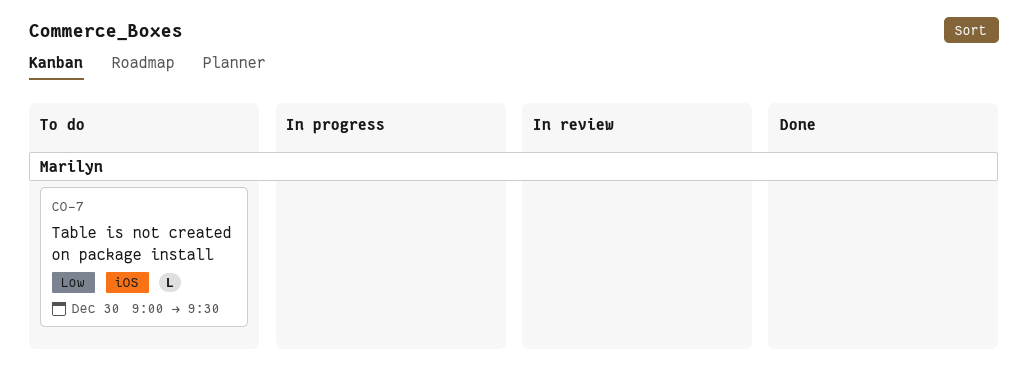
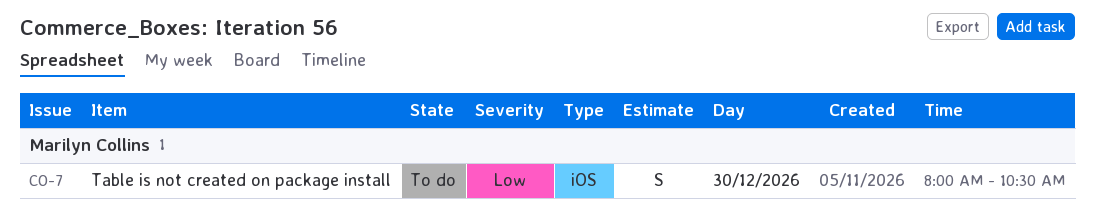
CO-7, estimate: L -> S
CO-7, begins: 09:00 -> 08:00
CO-7, ends: 09:30 -> 10:30

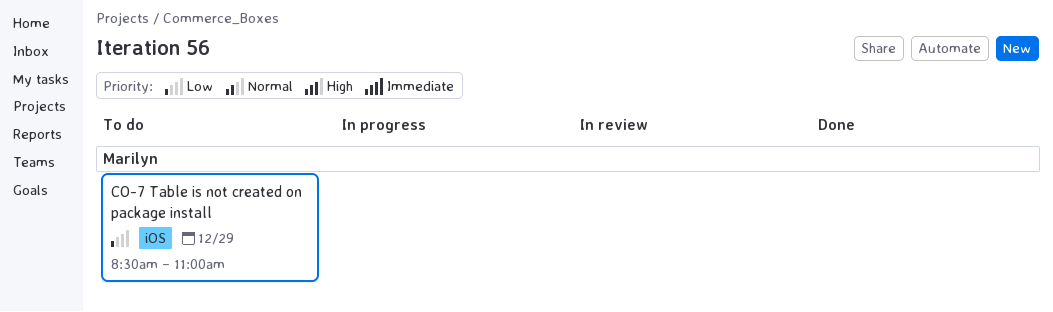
CO-7, day: Dec 30 -> Dec 29
CO-7, begins: 08:00 -> 08:30
CO-7, ends: 10:30 -> 11:00

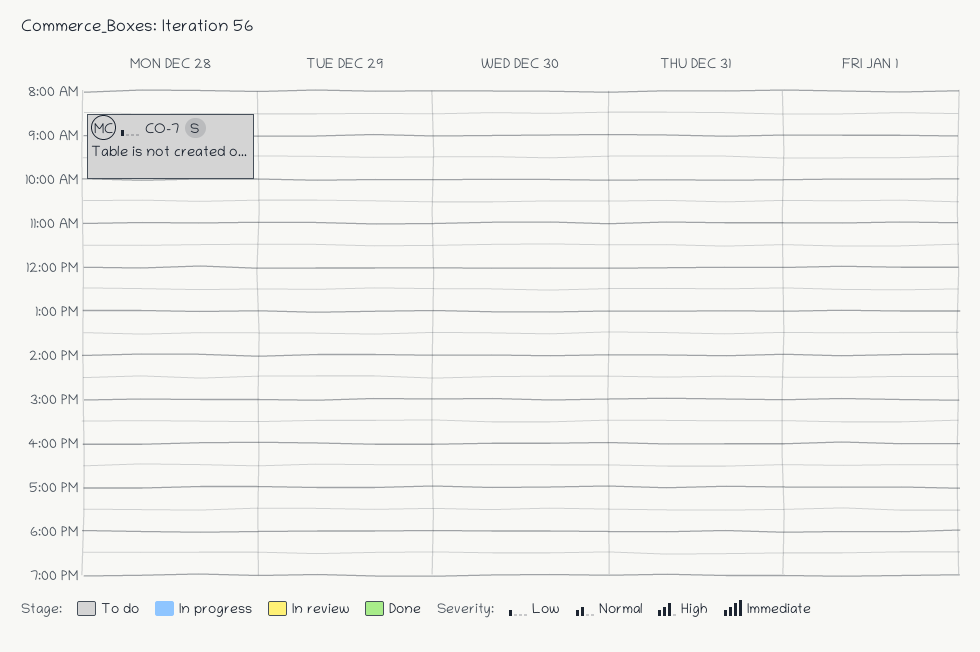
CO-7, day: Dec 29 -> Dec 28
CO-7, ends: 11:00 -> 10:00

